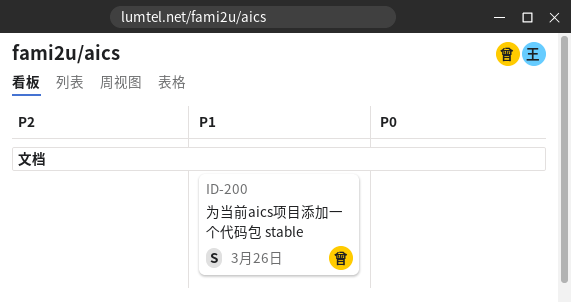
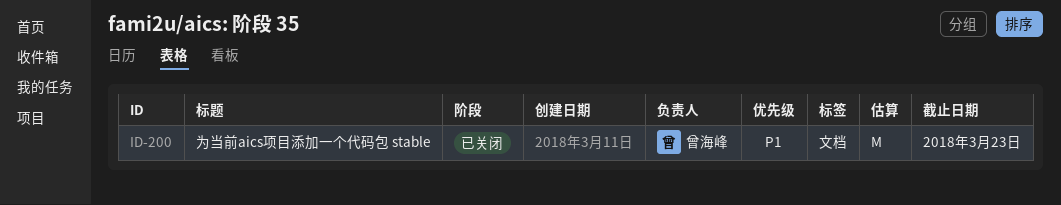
ID-200, estimate: S -> M
ID-200, due: Mar 26 -> Mar 23

